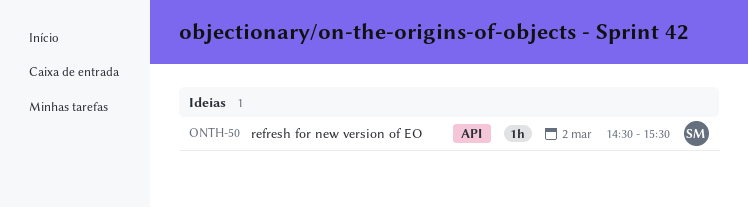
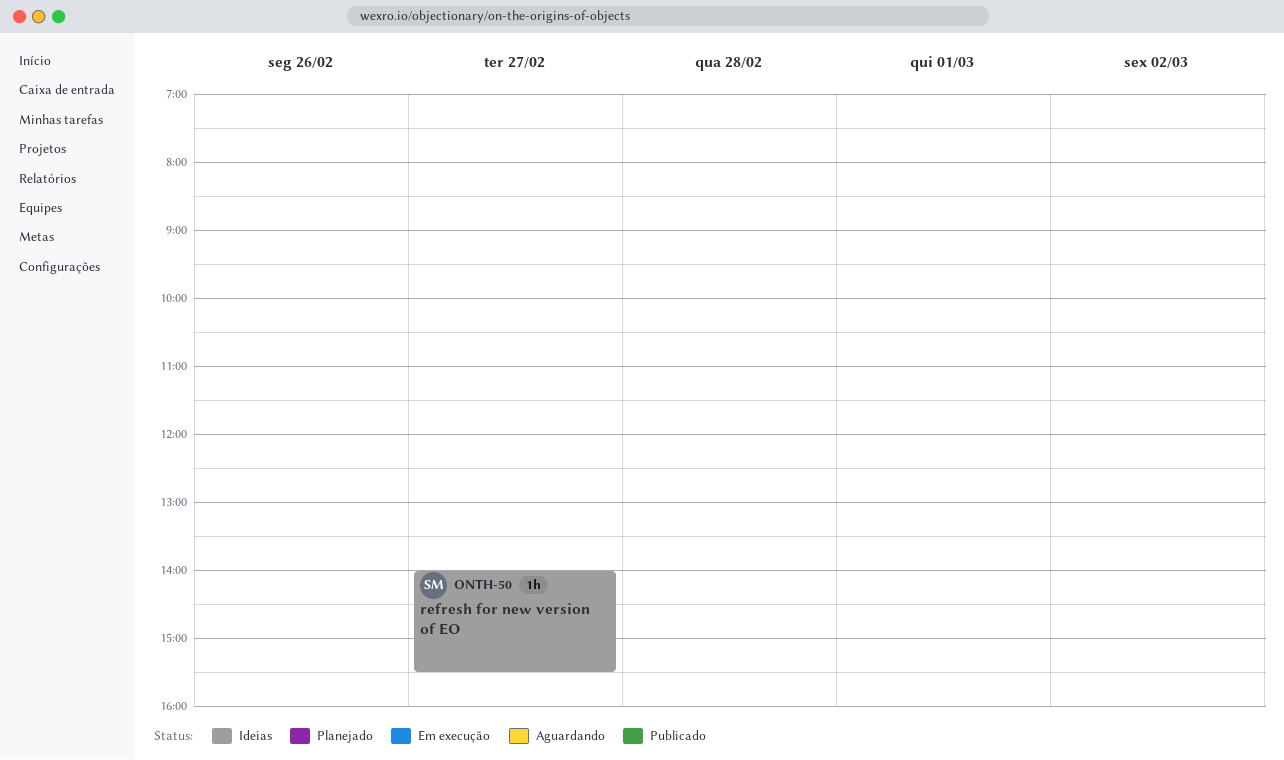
ONTH-50, day: Mar 2 -> Feb 27
ONTH-50, begins: 14:30 -> 14:00

